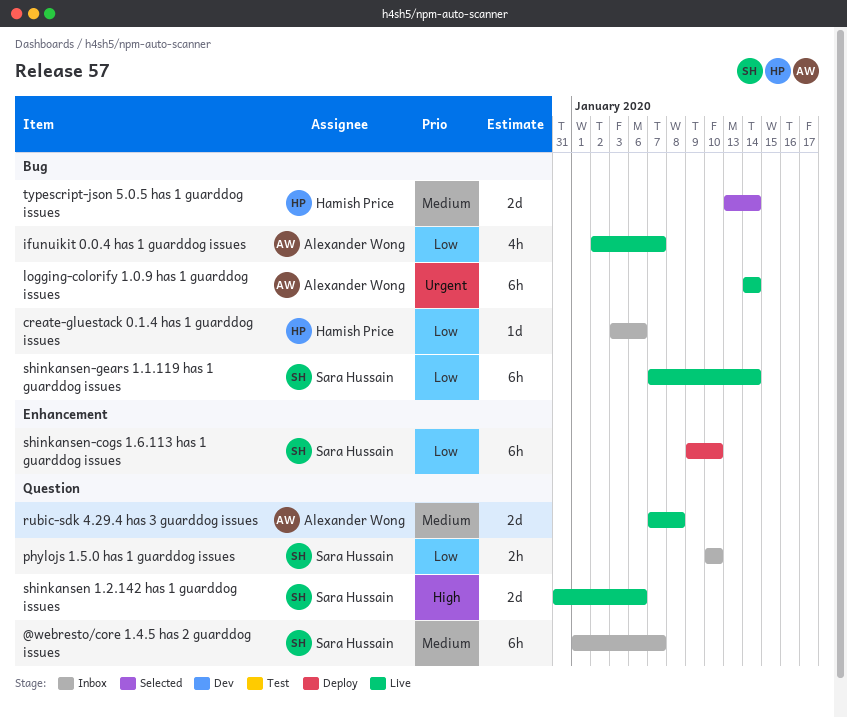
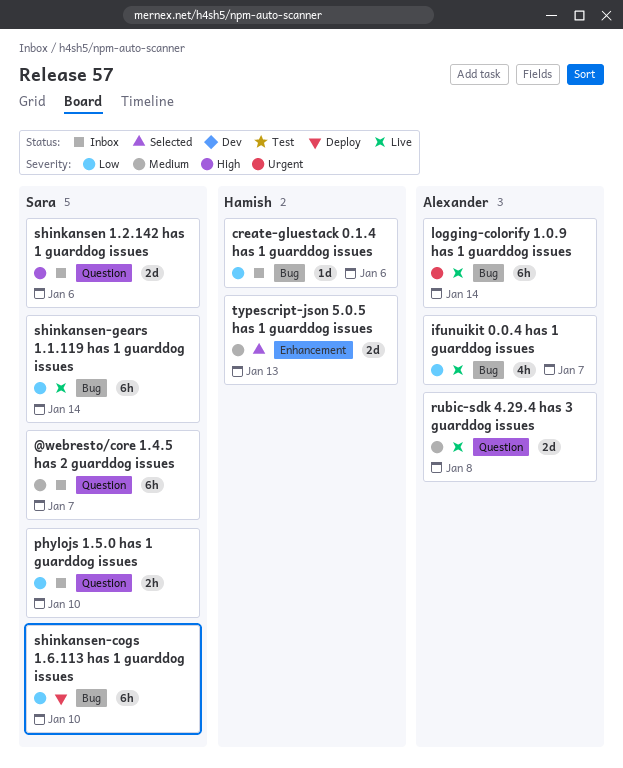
shinkansen 1.2.142 has 1 guarddog issues, status: Live -> Inbox
shinkansen-cogs 1.6.113 has 1 guarddog issues, label: Enhancement -> Bug
typescript-json 5.0.5 has 1 guarddog issues, label: Bug -> Enhancement
typescript-json 5.0.5 has 1 guarddog issues, due: Jan 14 -> Jan 13

